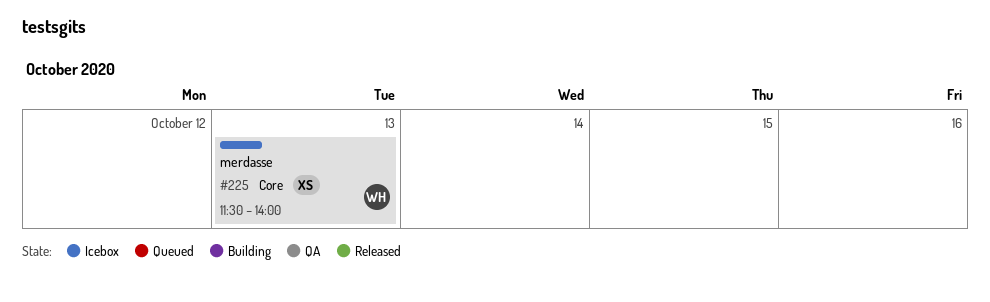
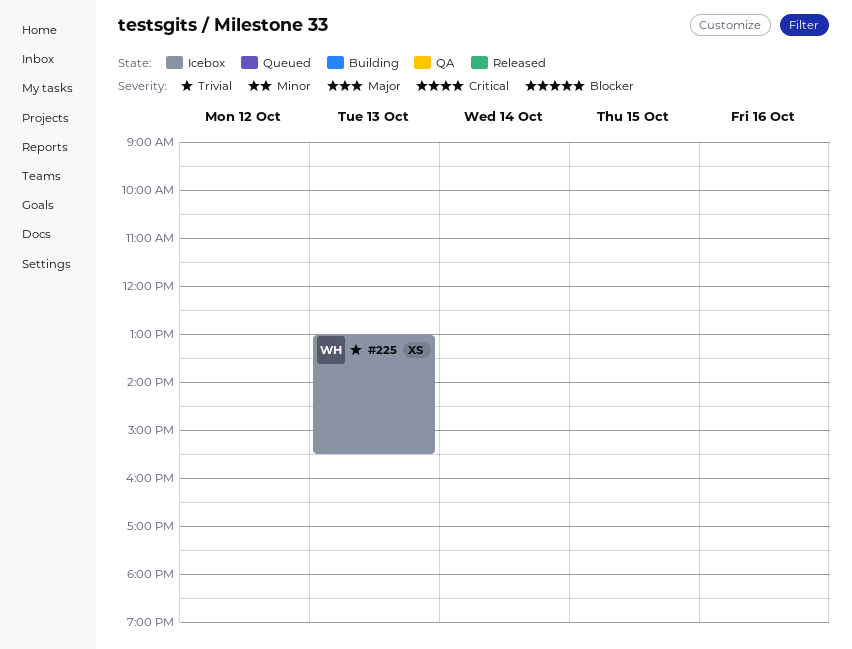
#225, begins: 11:30 -> 13:00
#225, ends: 14:00 -> 15:30

